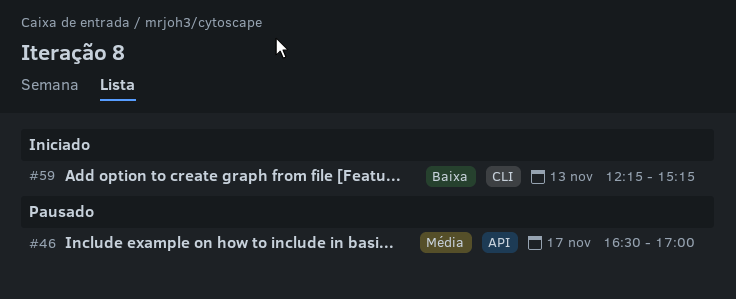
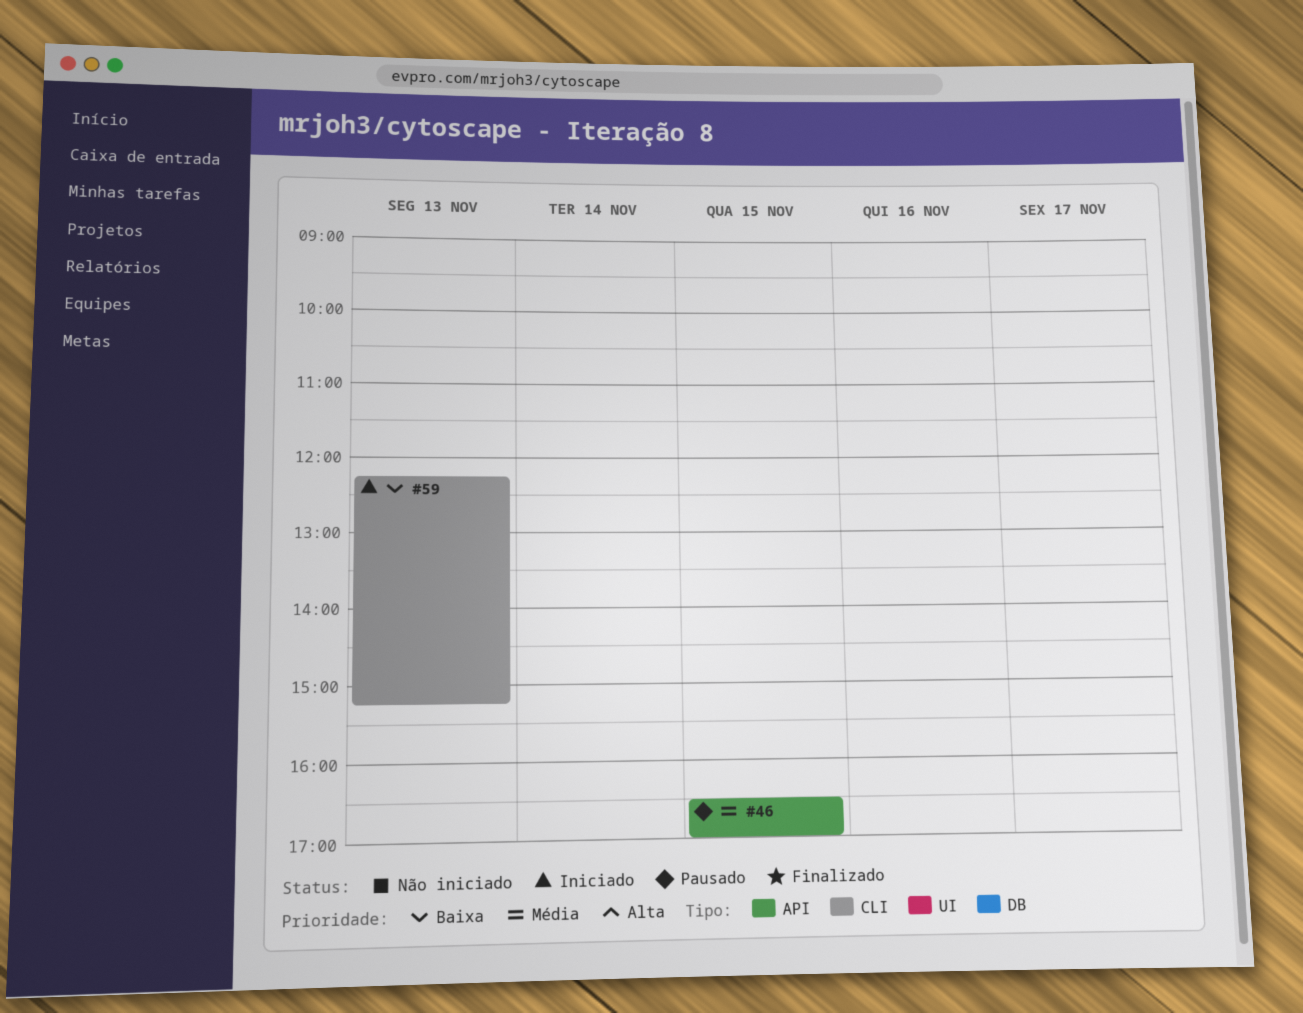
#46, day: Nov 17 -> Nov 15

